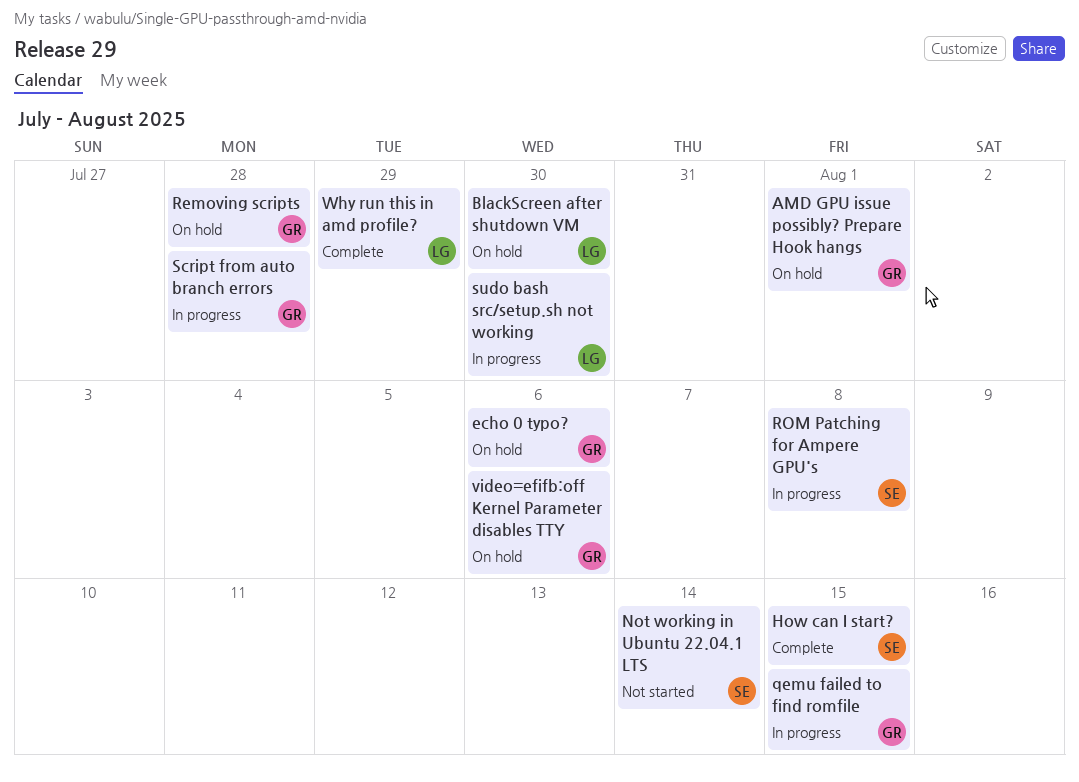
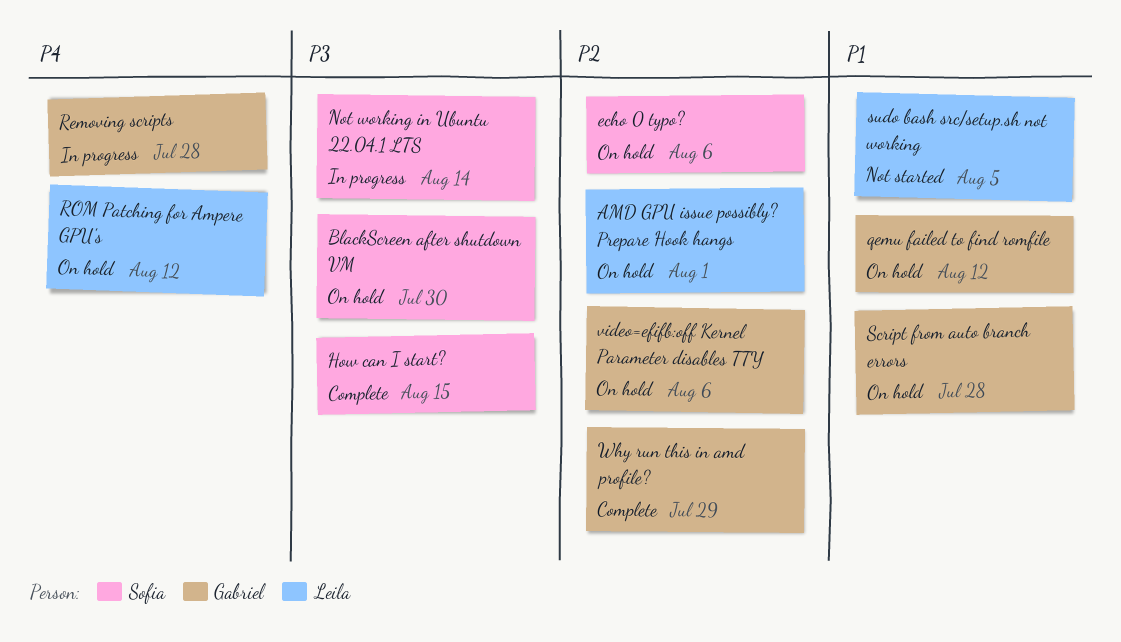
AMD GPU issue possibly? Prepare Hook hangs, owner: Gabriel -> Leila
BlackScreen after shutdown VM, owner: Leila -> Sofia
echo 0 typo?, owner: Gabriel -> Sofia
Not working in Ubuntu 22.04.1 LTS, status: Not started -> In progress
qemu failed to find romfile, status: In progress -> On hold
qemu failed to find romfile, due: Aug 15 -> Aug 12
Removing scripts, status: On hold -> In progress
ROM Patching for Ampere GPU's, status: In progress -> On hold
ROM Patching for Ampere GPU's, owner: Sofia -> Leila
ROM Patching for Ampere GPU's, due: Aug 8 -> Aug 12
Script from auto branch errors, status: In progress -> On hold
sudo bash src/setup.sh not working, status: In progress -> Not started
sudo bash src/setup.sh not working, due: Jul 30 -> Aug 5
Why run this in amd profile?, owner: Leila -> Gabriel

